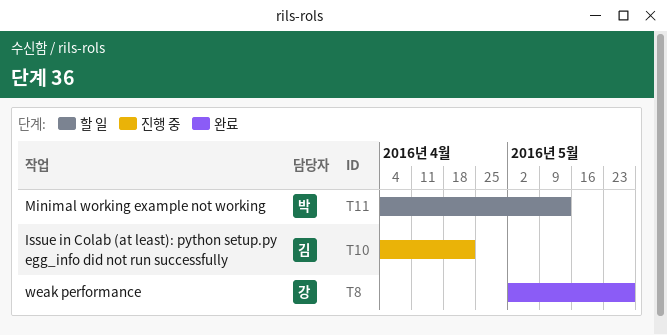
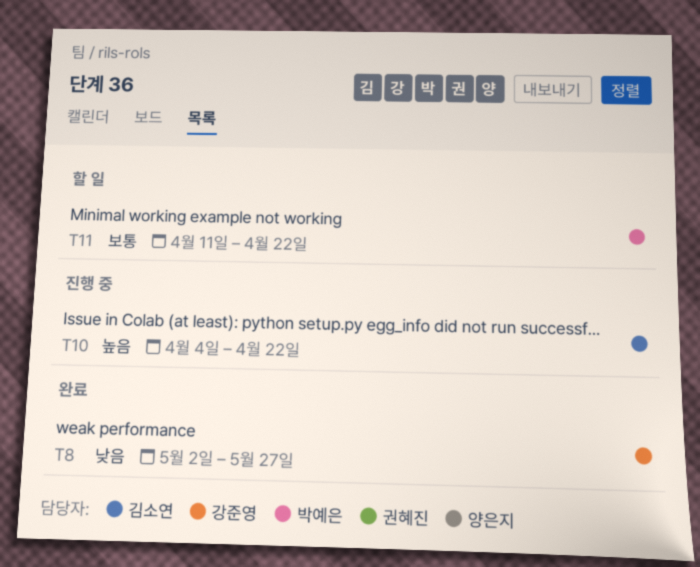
T11, start: Apr 4 -> Apr 11
T11, due: May 13 -> Apr 22

